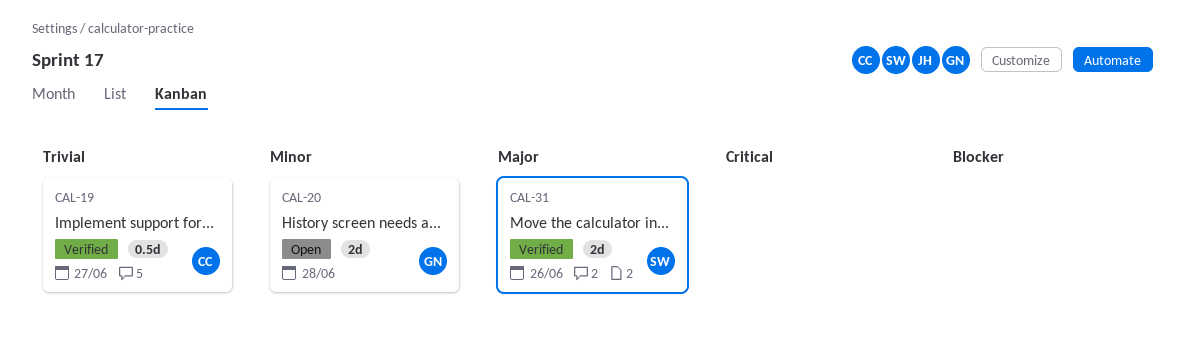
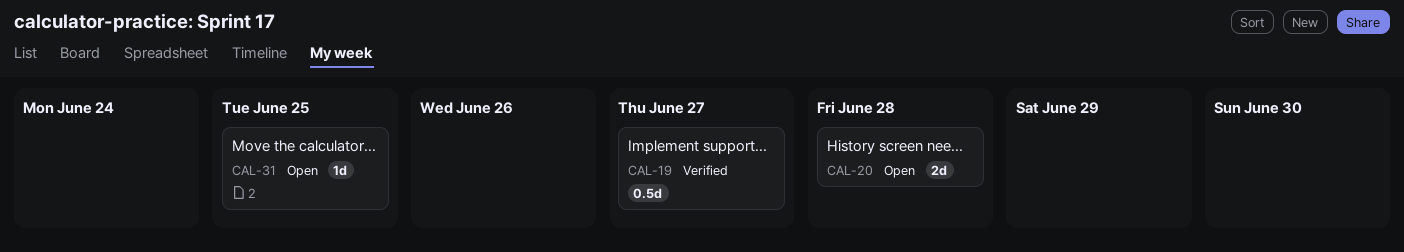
CAL-31, status: Verified -> Open
CAL-31, estimate: 2d -> 1d
CAL-31, due: Jun 26 -> Jun 25

